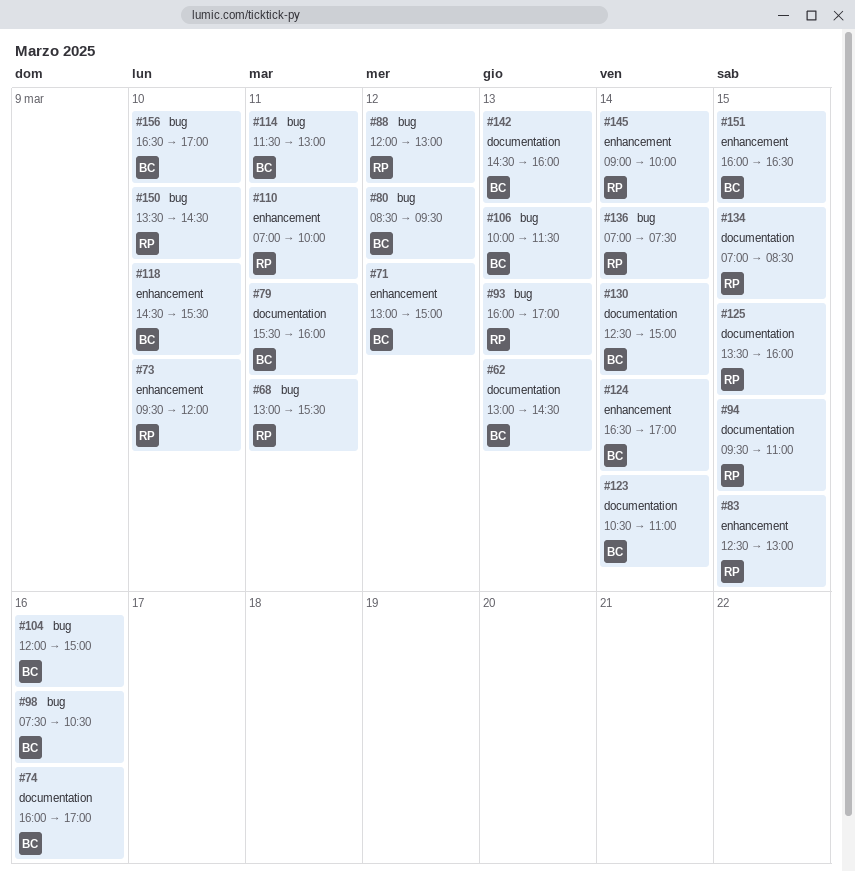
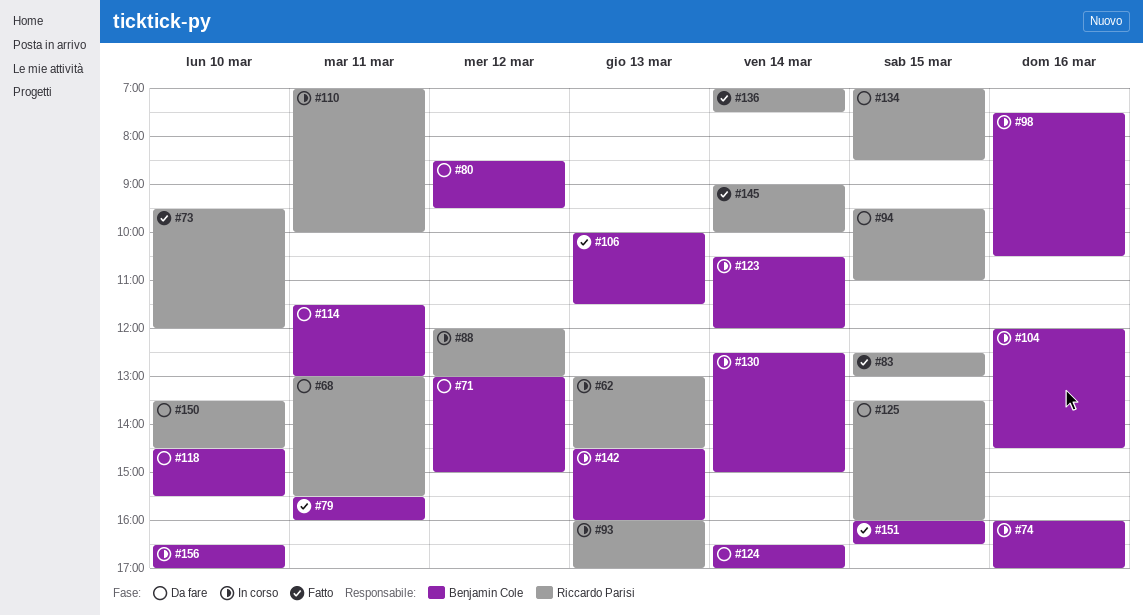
#62, owner: Benjamin Cole -> Riccardo Parisi
#104, ends: 15:00 -> 14:30
#123, ends: 11:00 -> 12:00

